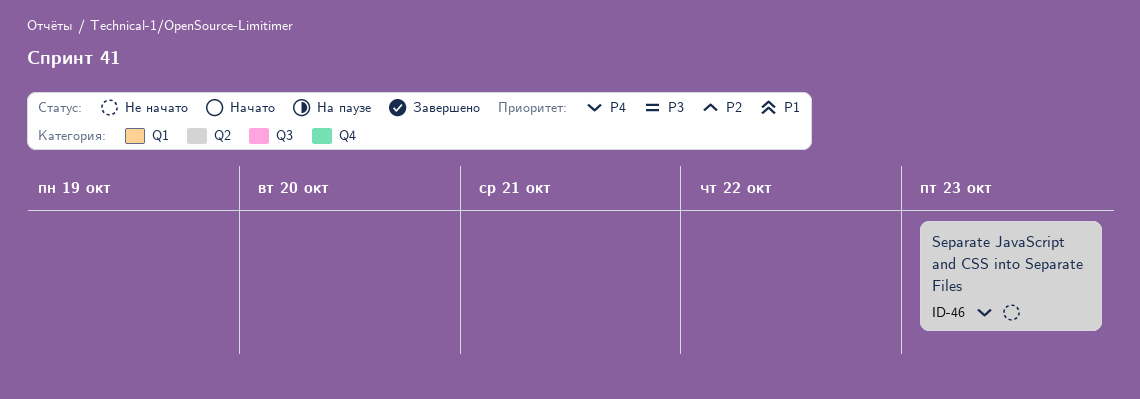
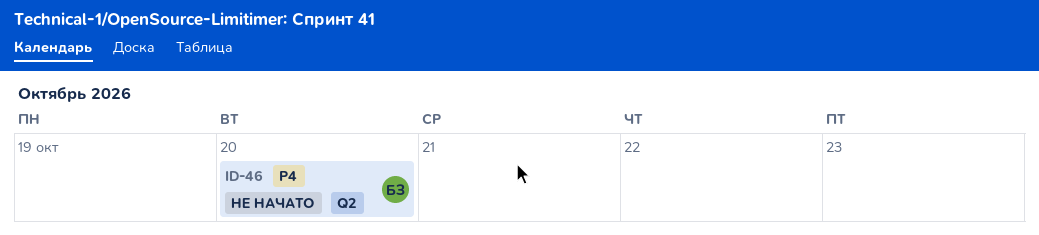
ID-46, due: Oct 23 -> Oct 20

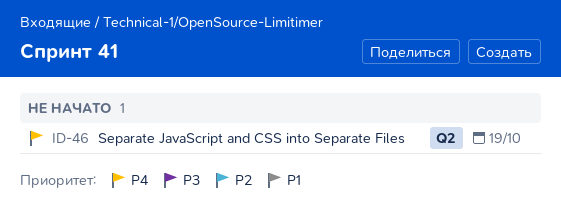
ID-46, due: Oct 20 -> Oct 19

